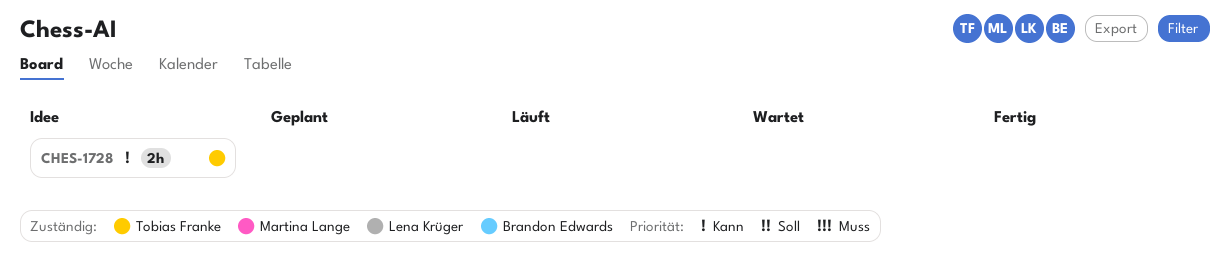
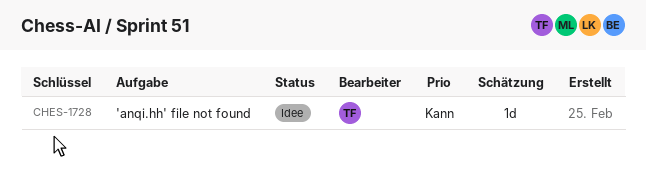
CHES-1728, estimate: 2h -> 1d

